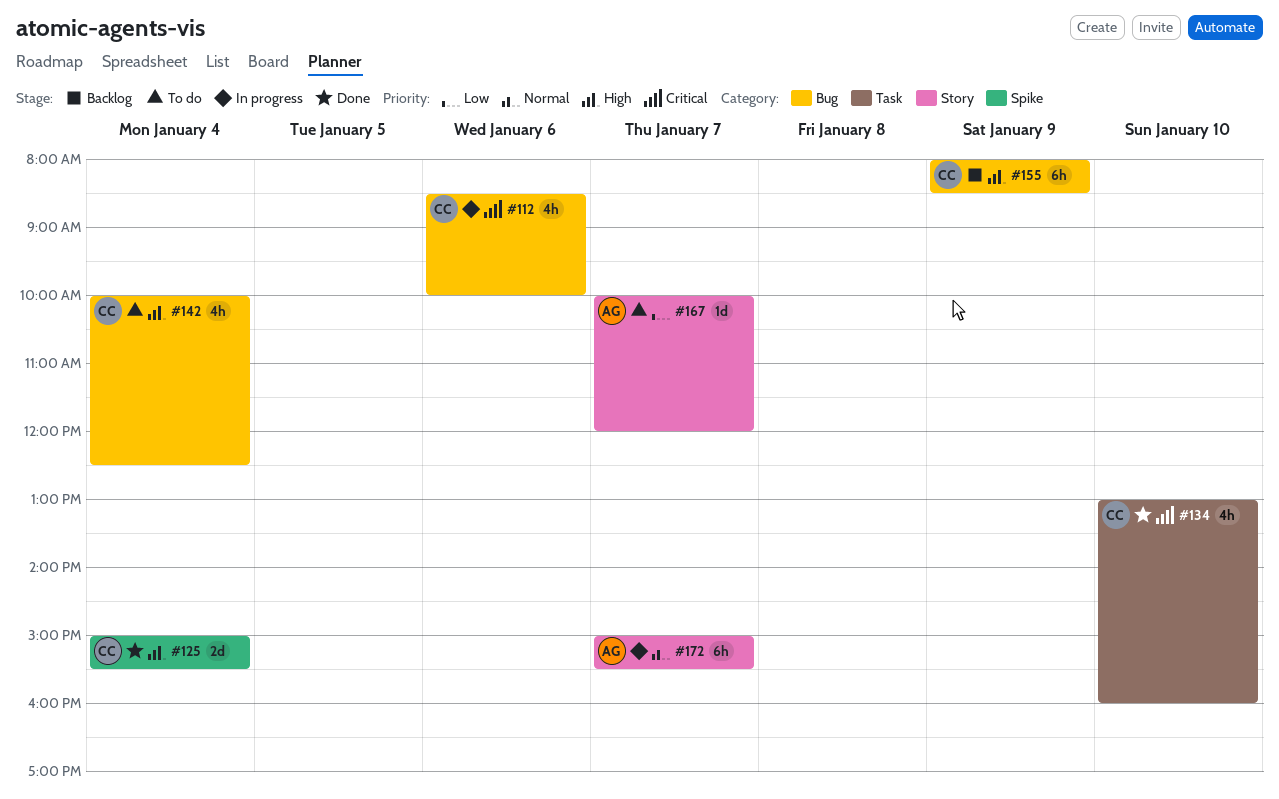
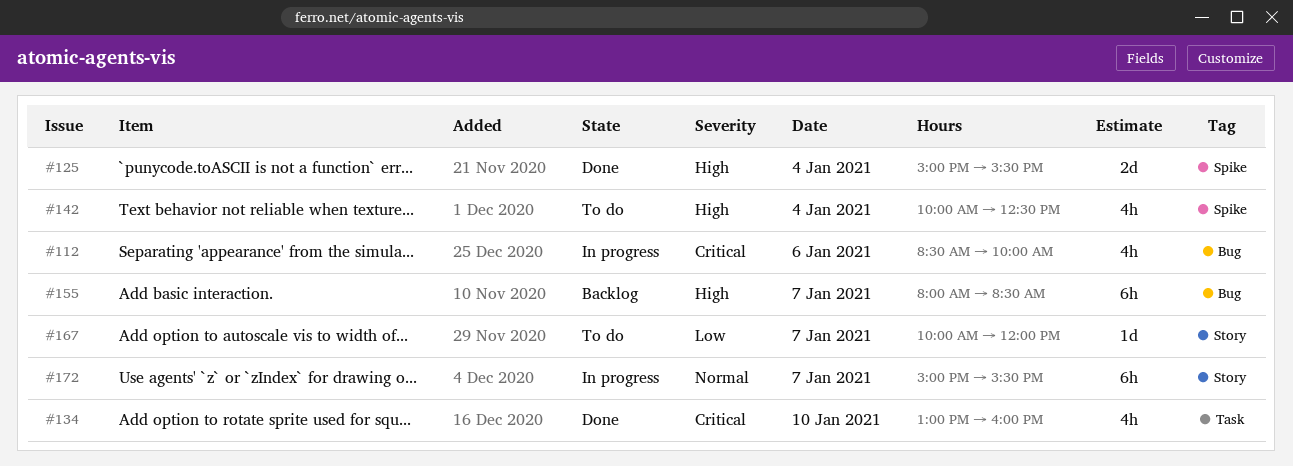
#142, label: Bug -> Spike
#155, day: Jan 9 -> Jan 7

